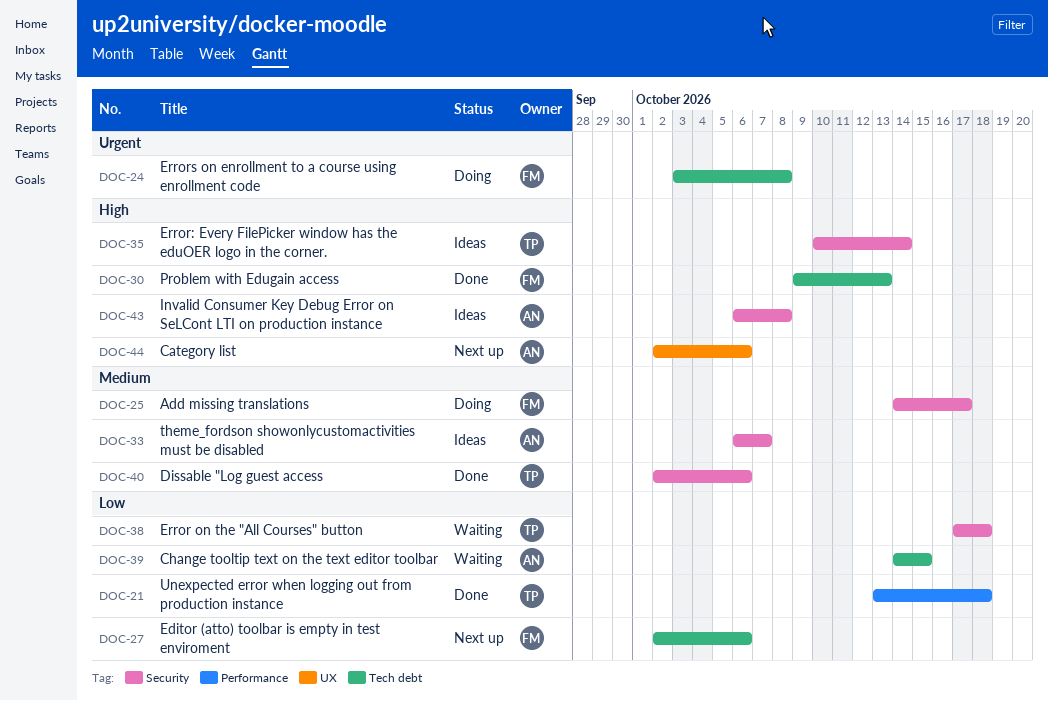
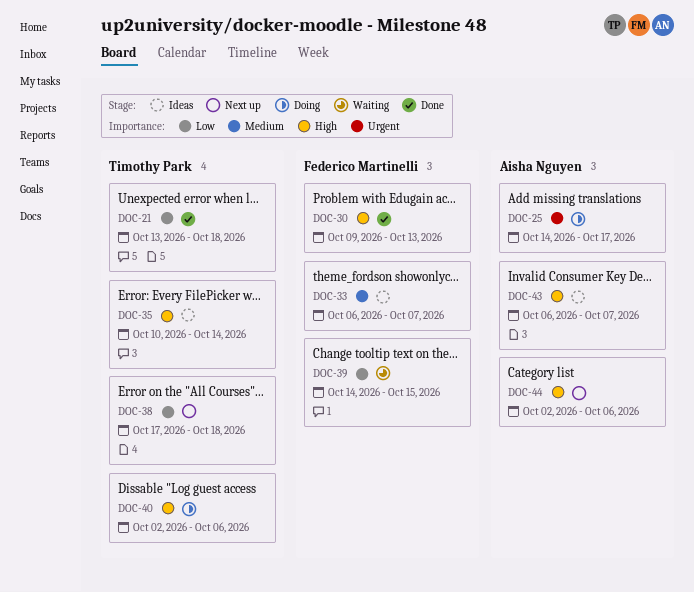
DOC-24: present -> none
DOC-25, owner: Federico Martinelli -> Aisha Nguyen
DOC-25, priority: Medium -> Urgent
DOC-27: present -> none
DOC-33, owner: Aisha Nguyen -> Federico Martinelli
DOC-38, status: Waiting -> Next up
DOC-39, owner: Aisha Nguyen -> Federico Martinelli
DOC-40, status: Done -> Doing
DOC-40, priority: Medium -> High
DOC-43, due: Oct 8 -> Oct 7

